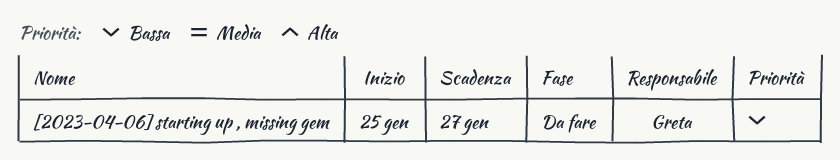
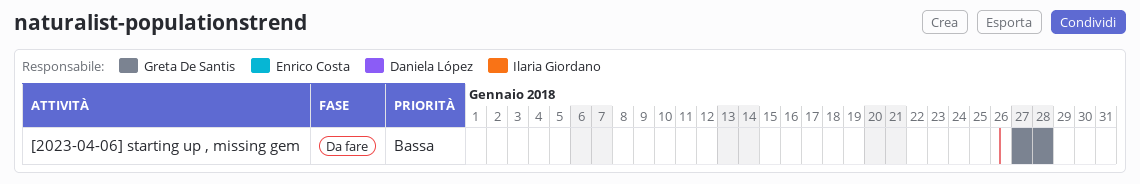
[2023-04-06] starting up , missing gem, start: Jan 25 -> Jan 27
[2023-04-06] starting up , missing gem, due: Jan 27 -> Jan 28

